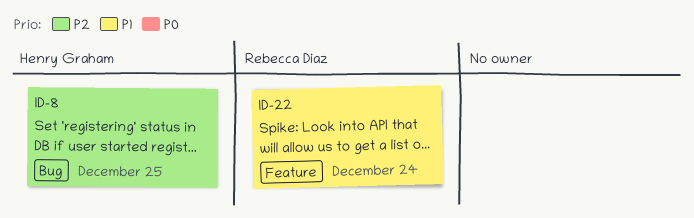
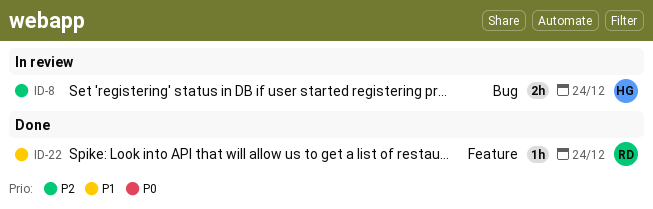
ID-8, due: Dec 25 -> Dec 24

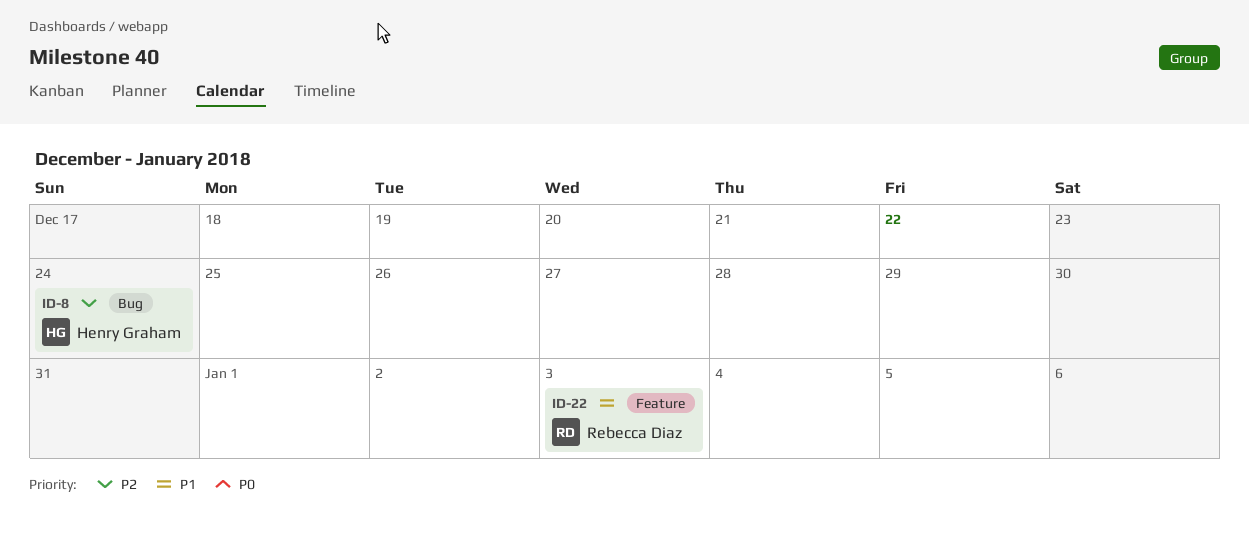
ID-22, due: Dec 24 -> Jan 3

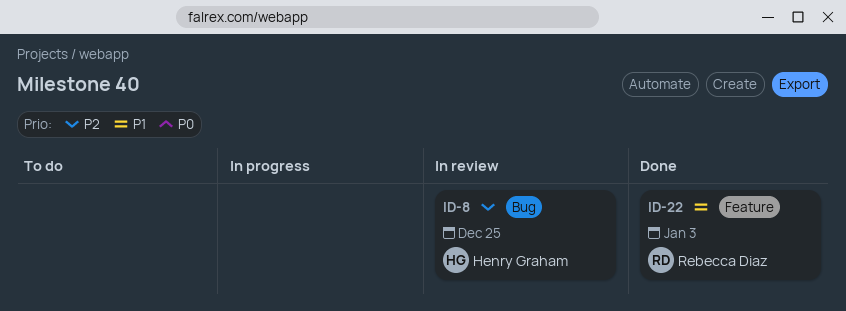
ID-8, due: Dec 24 -> Dec 25

